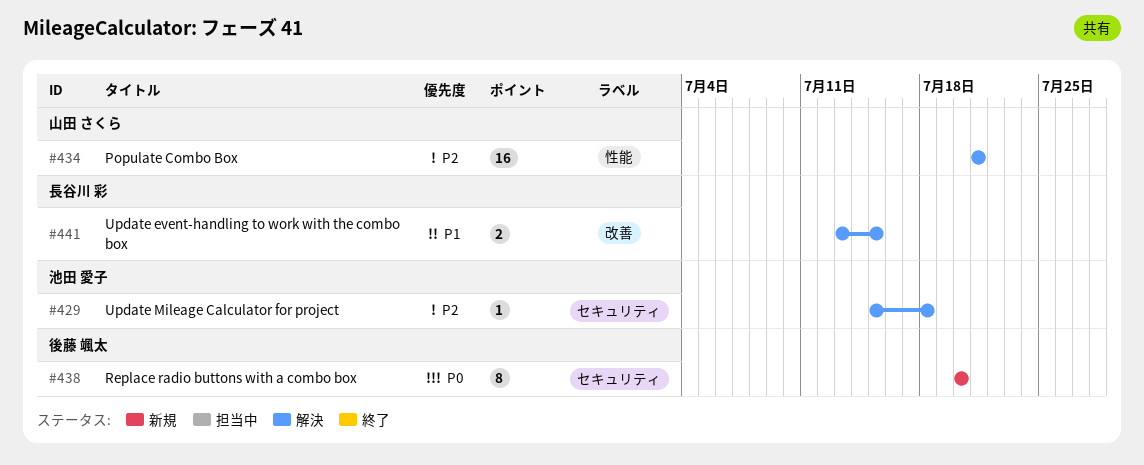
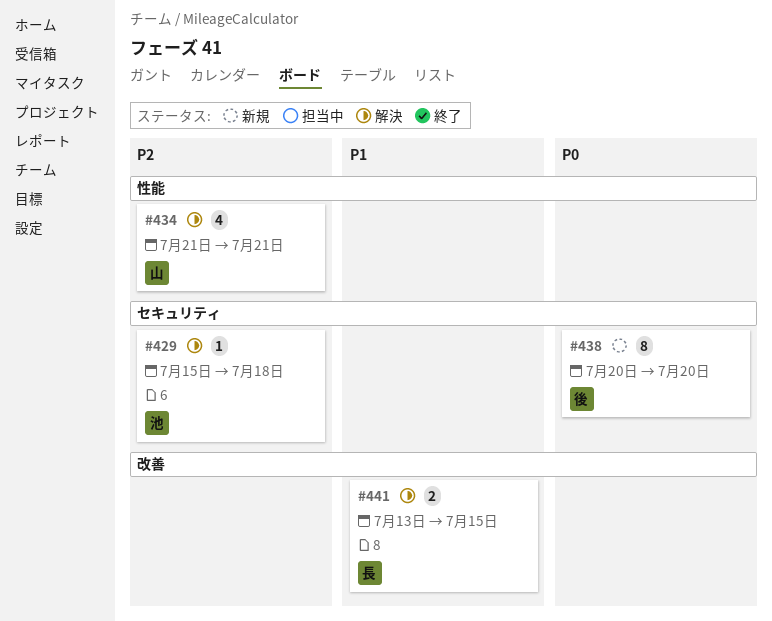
#434, estimate: 16 -> 4

